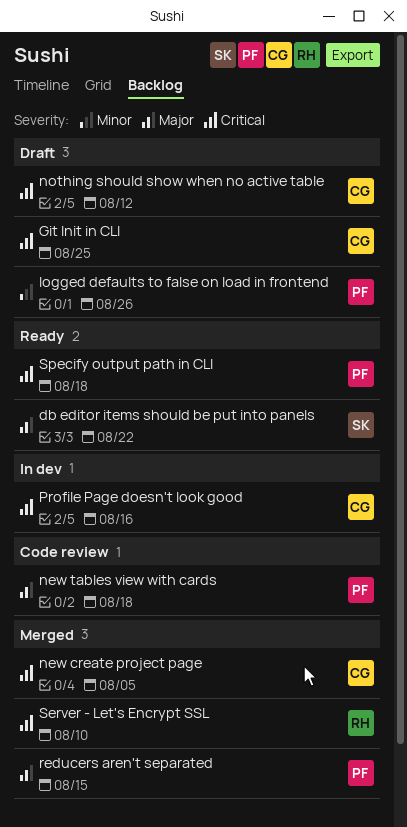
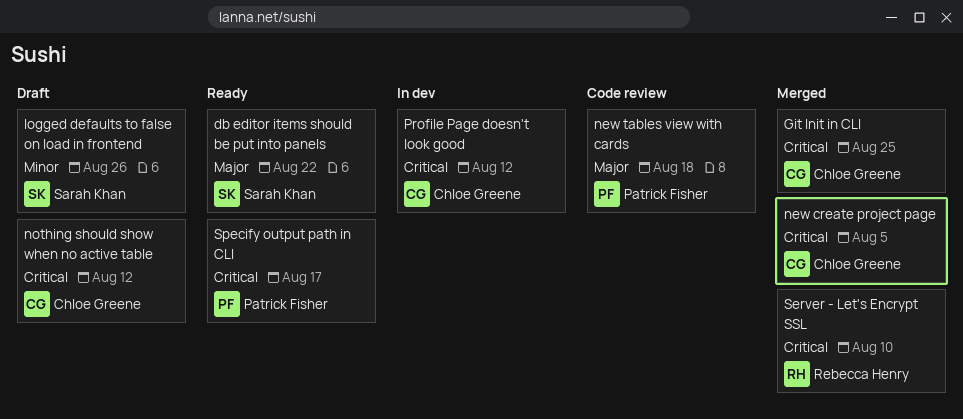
Git Init in CLI, status: Draft -> Merged
logged defaults to false on load in frontend, owner: Patrick Fisher -> Sarah Khan
Profile Page doesn't look good, due: Aug 16 -> Aug 12
reducers aren't separated: present -> none
Specify output path in CLI, due: Aug 18 -> Aug 17

